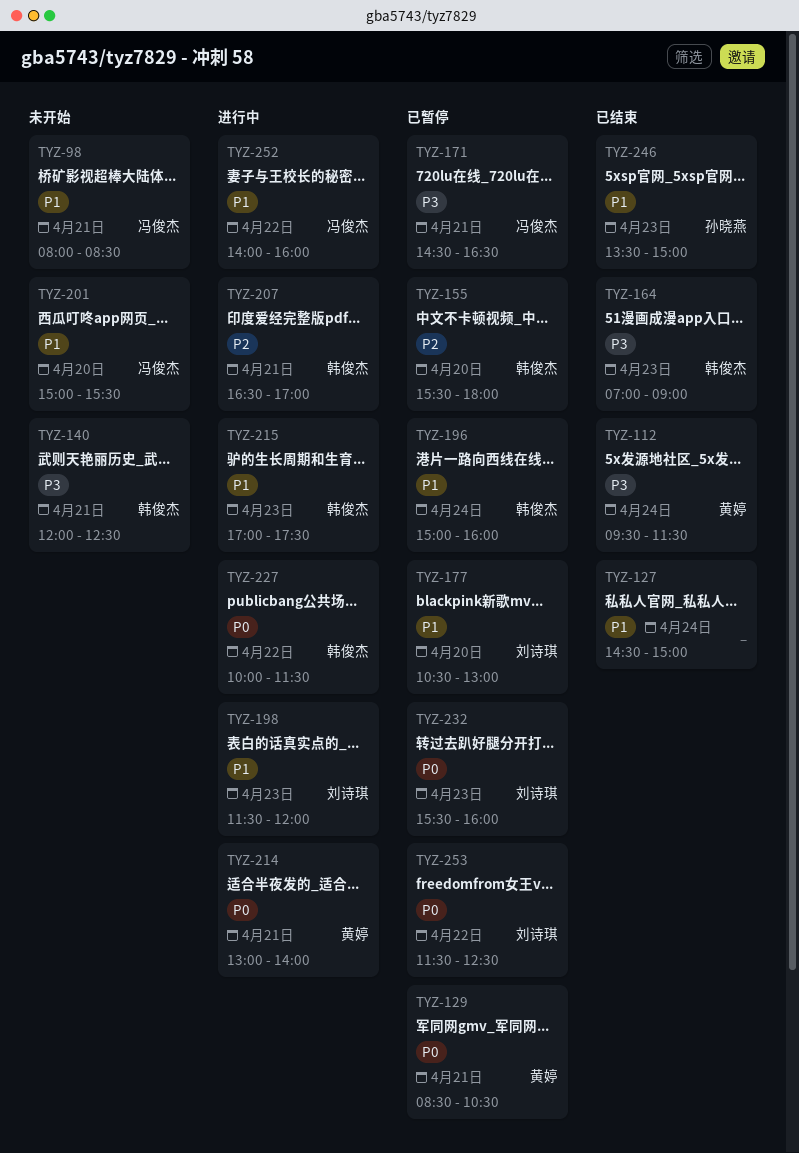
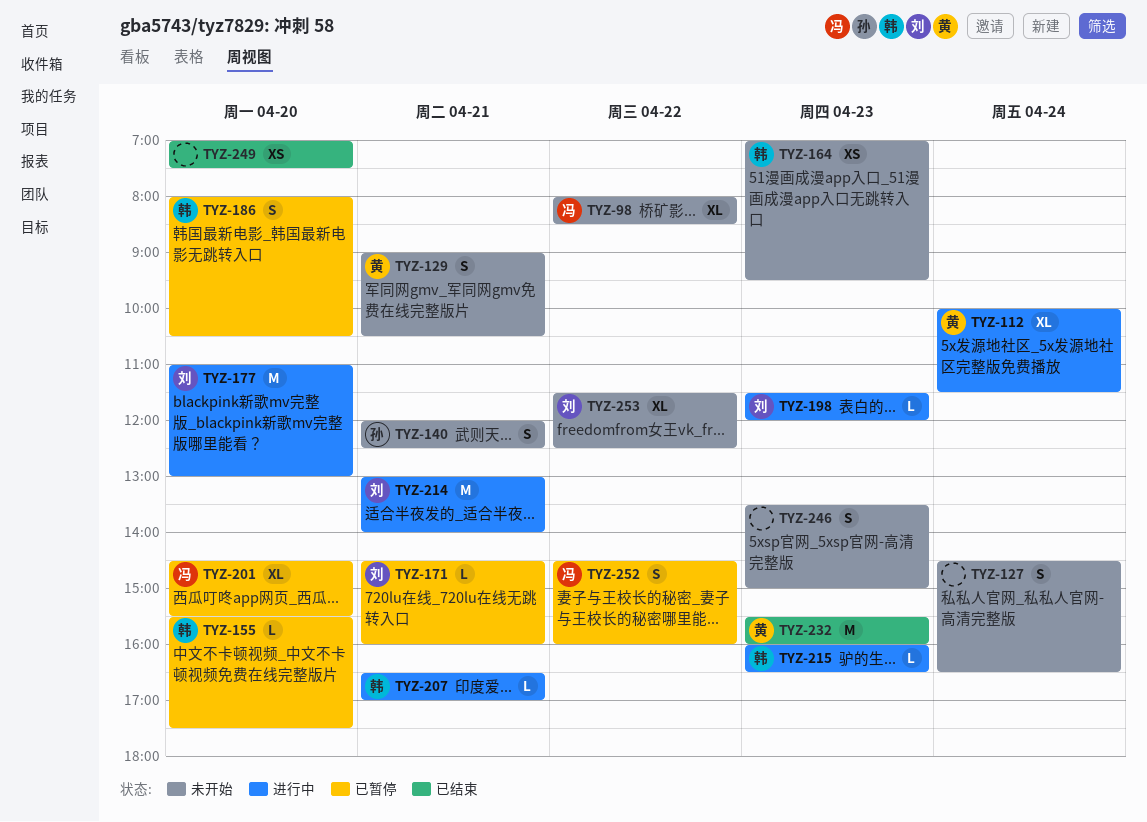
TYZ-98, day: Apr 21 -> Apr 22
TYZ-112, status: 已结束 -> 进行中
TYZ-112, begins: 09:30 -> 10:00
TYZ-127, status: 已结束 -> 未开始
TYZ-127, ends: 15:00 -> 16:30
TYZ-129, status: 已暂停 -> 未开始
TYZ-129, begins: 08:30 -> 09:00
TYZ-140, owner: 韩俊杰 -> 孙晓燕
TYZ-155, ends: 18:00 -> 17:30
TYZ-164, status: 已结束 -> 未开始
TYZ-164, ends: 09:00 -> 09:30
TYZ-171, owner: 冯俊杰 -> 刘诗琪
TYZ-171, ends: 16:30 -> 16:00
TYZ-177, status: 已暂停 -> 进行中
TYZ-177, begins: 10:30 -> 11:00
TYZ-186: none -> present
TYZ-196: present -> none
TYZ-201, status: 未开始 -> 已暂停
TYZ-201, begins: 15:00 -> 14:30
TYZ-214, owner: 黄婷 -> 刘诗琪
TYZ-215, begins: 17:00 -> 16:00
TYZ-215, ends: 17:30 -> 16:30
TYZ-227: present -> none
TYZ-232, status: 已暂停 -> 已结束
TYZ-232, owner: 刘诗琪 -> 黄婷
TYZ-246, status: 已结束 -> 未开始
TYZ-246, owner: 孙晓燕 -> none
TYZ-249: none -> present
TYZ-252, status: 进行中 -> 已暂停
TYZ-252, begins: 14:00 -> 14:30
TYZ-253, status: 已暂停 -> 未开始

